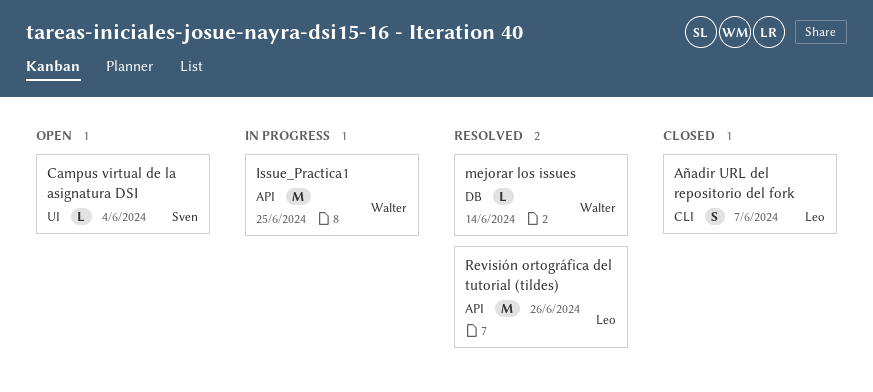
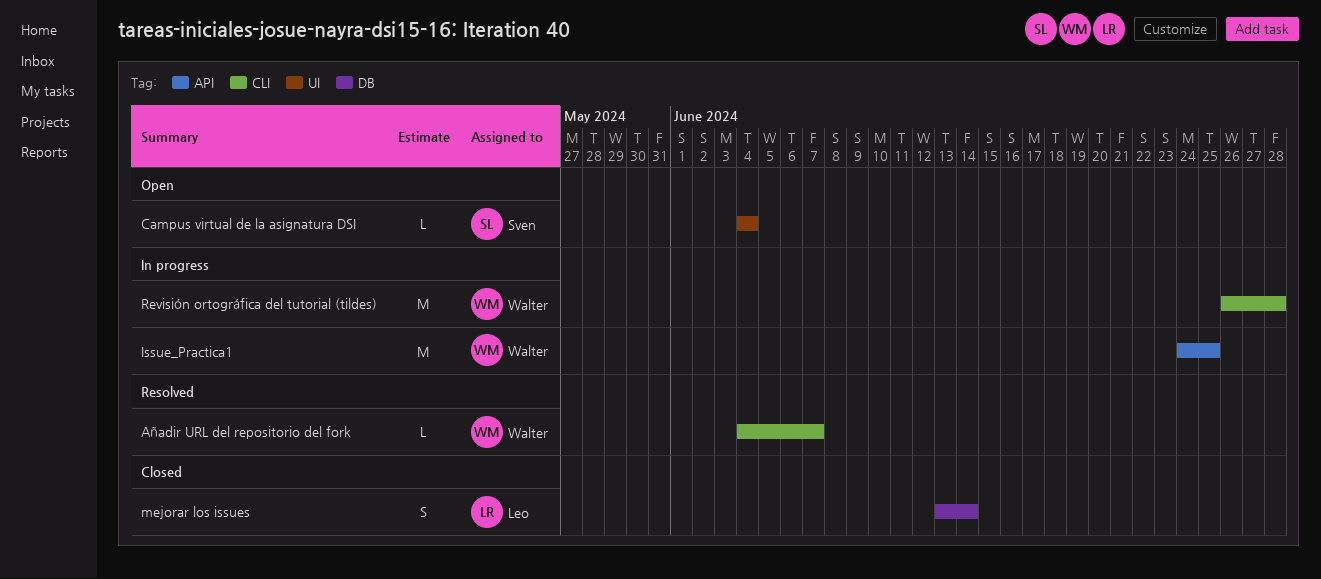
Añadir URL del repositorio del fork, status: Closed -> Resolved
Añadir URL del repositorio del fork, owner: Leo -> Walter
Añadir URL del repositorio del fork, estimate: S -> L
mejorar los issues, status: Resolved -> Closed
mejorar los issues, owner: Walter -> Leo
mejorar los issues, estimate: L -> S
Revisión ortográfica del tutorial (tildes), status: Resolved -> In progress
Revisión ortográfica del tutorial (tildes), owner: Leo -> Walter
Revisión ortográfica del tutorial (tildes), label: API -> CLI
Revisión ortográfica del tutorial (tildes), due: Jun 26 -> Jun 28

